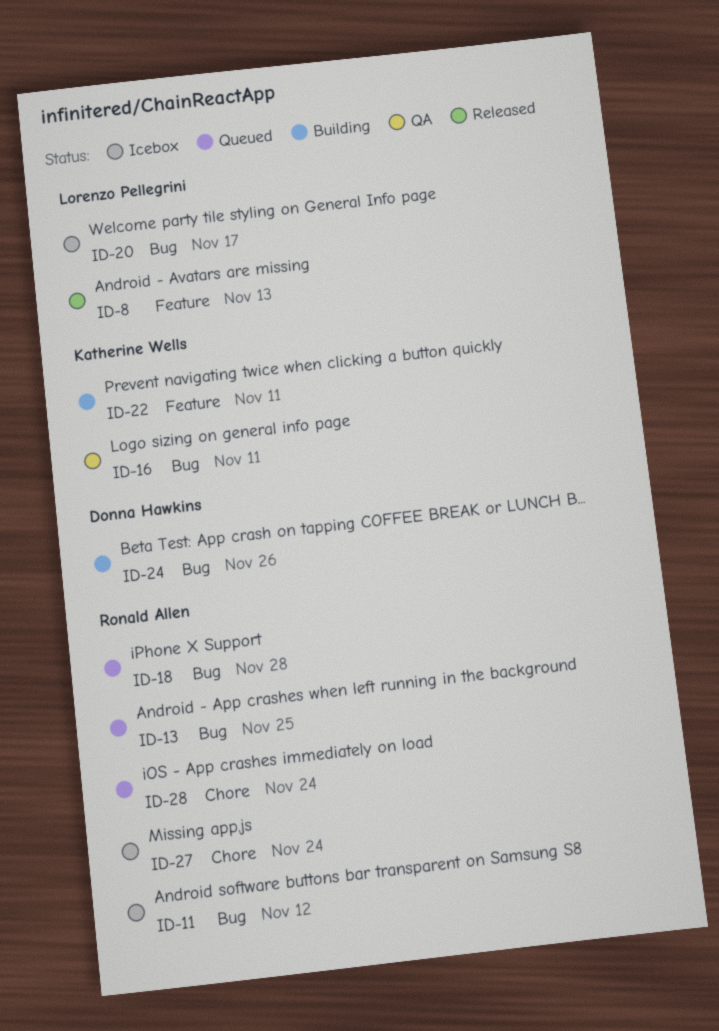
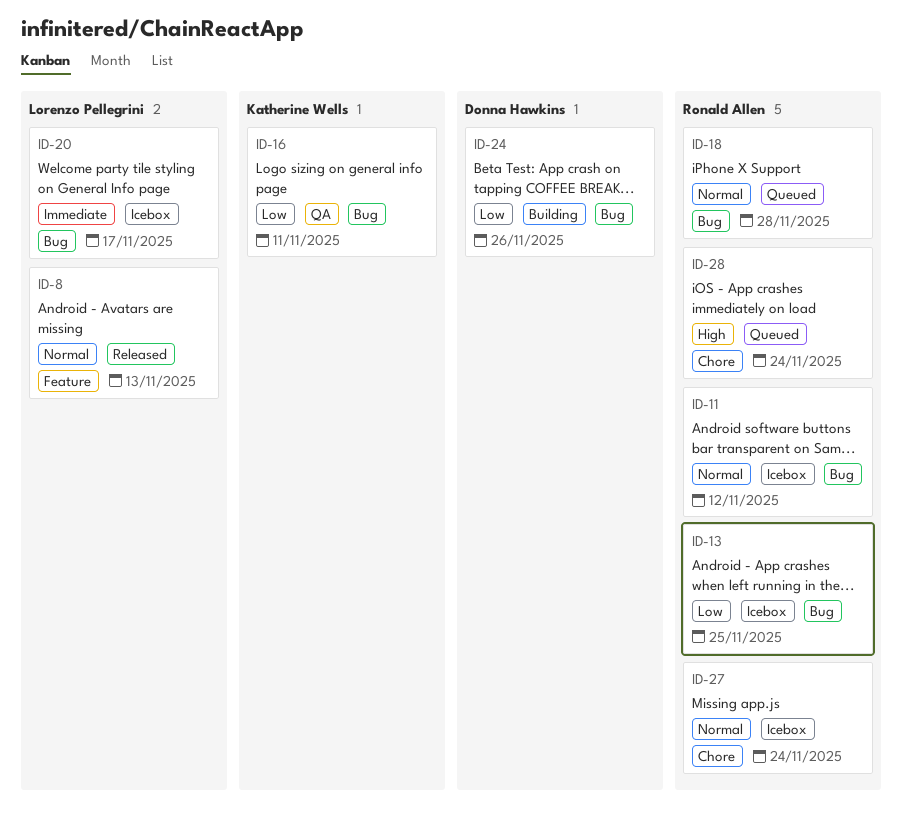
ID-13, status: Queued -> Icebox
ID-22: present -> none

